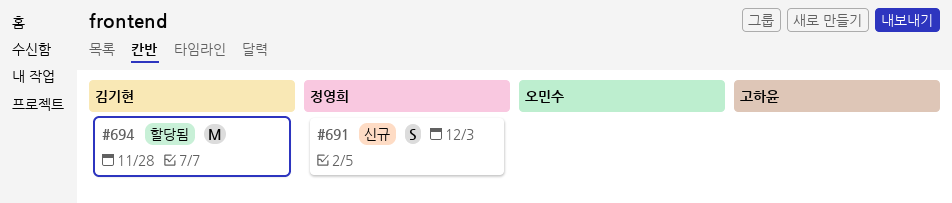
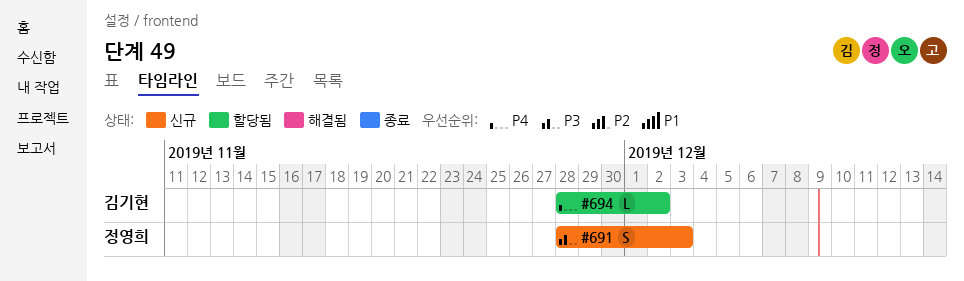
#694, estimate: M -> L
#694, due: Nov 28 -> Dec 2

